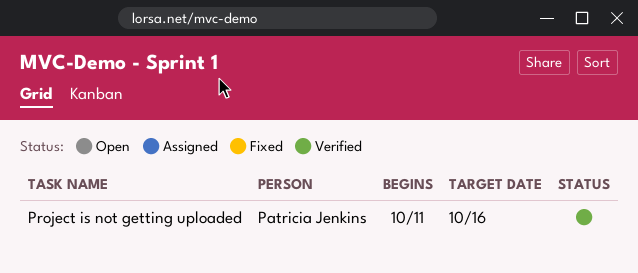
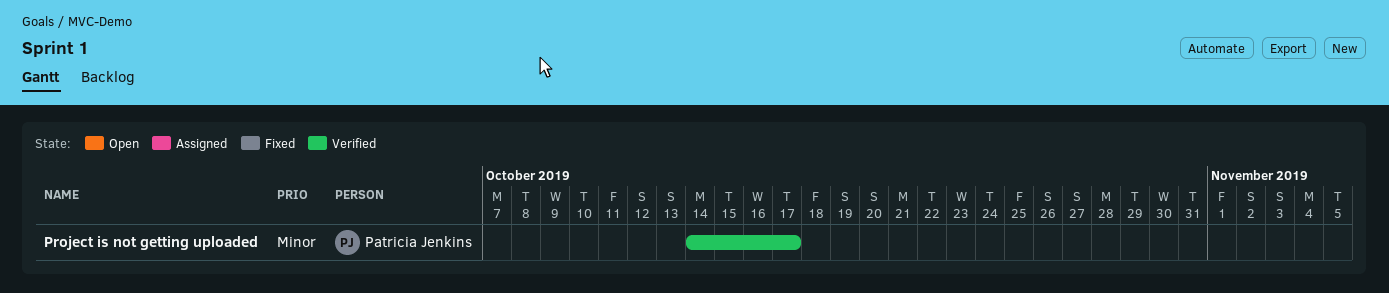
Project is not getting uploaded, start: Oct 11 -> Oct 14
Project is not getting uploaded, due: Oct 16 -> Oct 17

